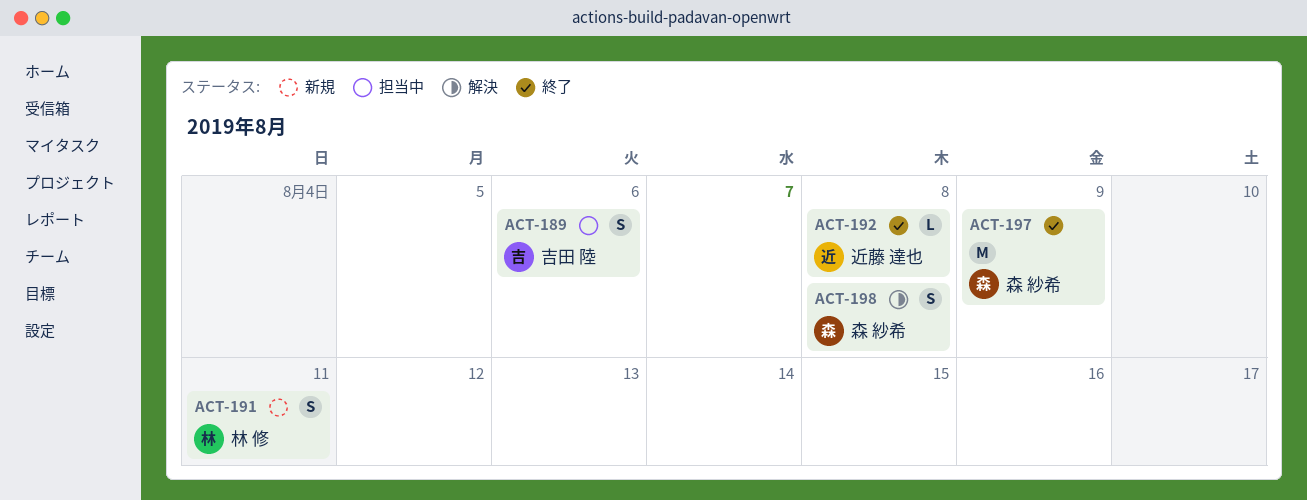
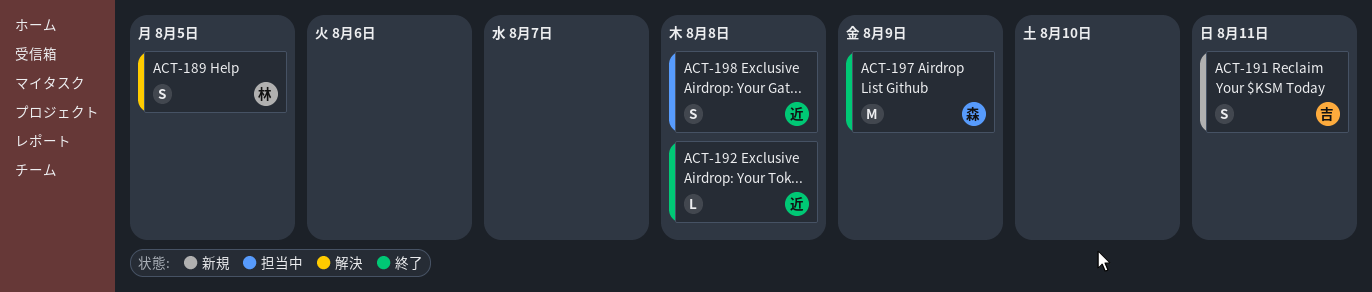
ACT-189, status: 担当中 -> 解決
ACT-189, owner: 吉田 陸 -> 林 修
ACT-189, due: Aug 6 -> Aug 5
ACT-191, owner: 林 修 -> 吉田 陸
ACT-198, status: 解決 -> 担当中
ACT-198, owner: 森 紗希 -> 近藤 達也

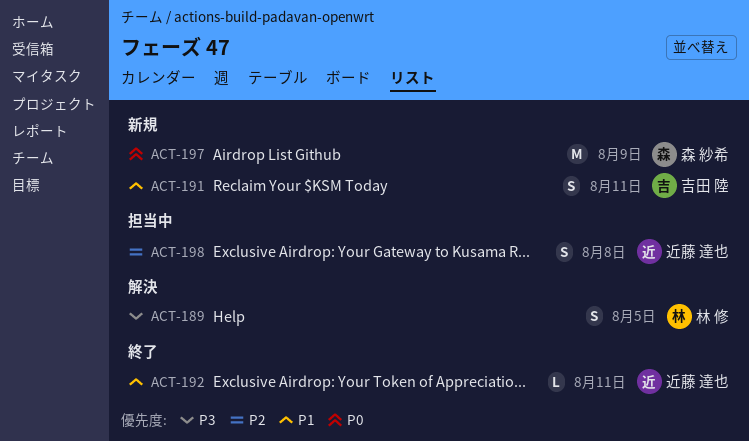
ACT-192, due: Aug 8 -> Aug 11
ACT-197, status: 終了 -> 新規

